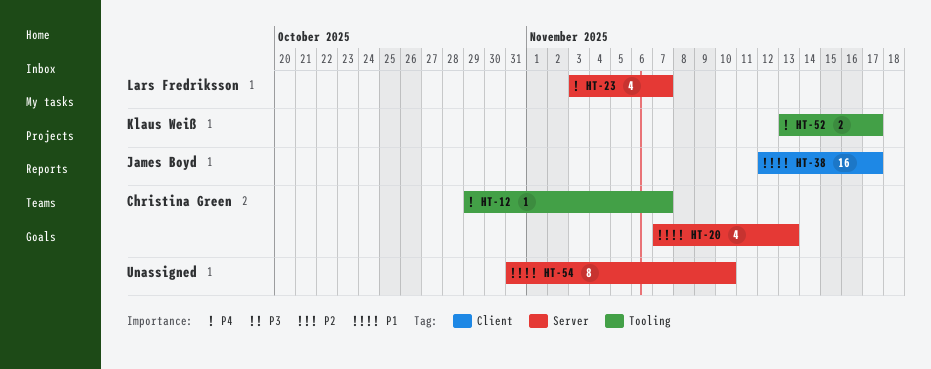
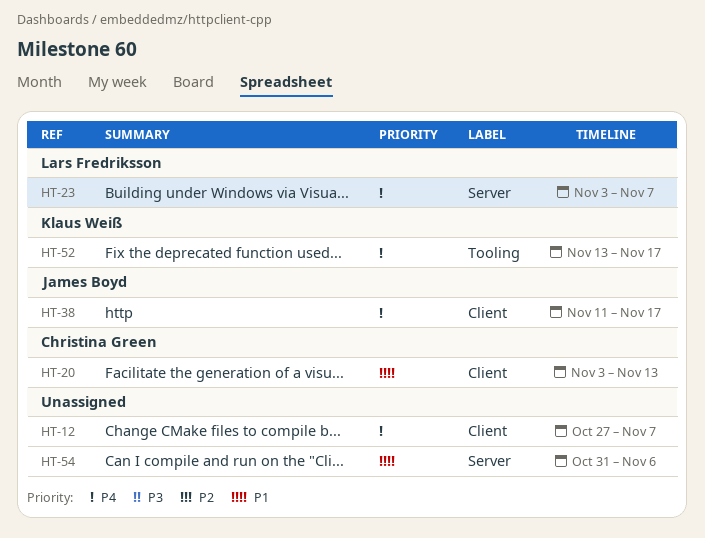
HT-12, owner: Christina Green -> none
HT-12, label: Tooling -> Client
HT-12, start: Oct 29 -> Oct 27
HT-20, label: Server -> Client
HT-20, start: Nov 7 -> Nov 3
HT-38, priority: P1 -> P4
HT-38, start: Nov 12 -> Nov 11
HT-54, due: Nov 10 -> Nov 6

